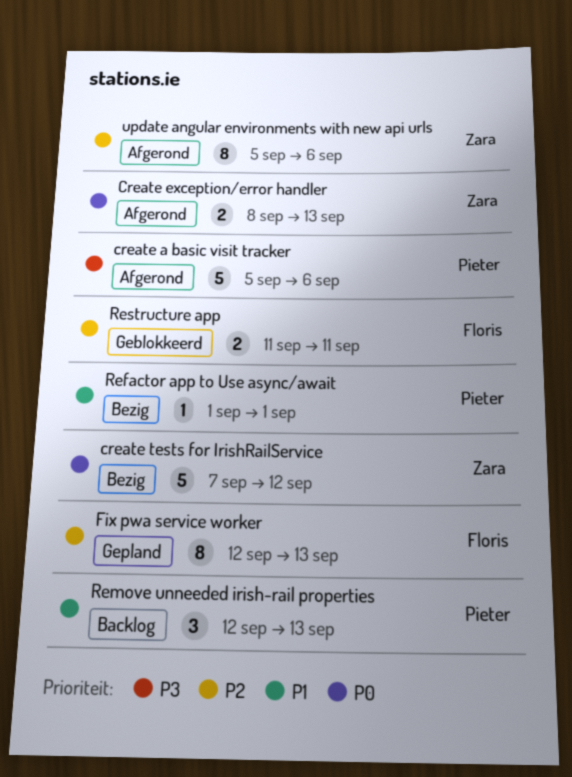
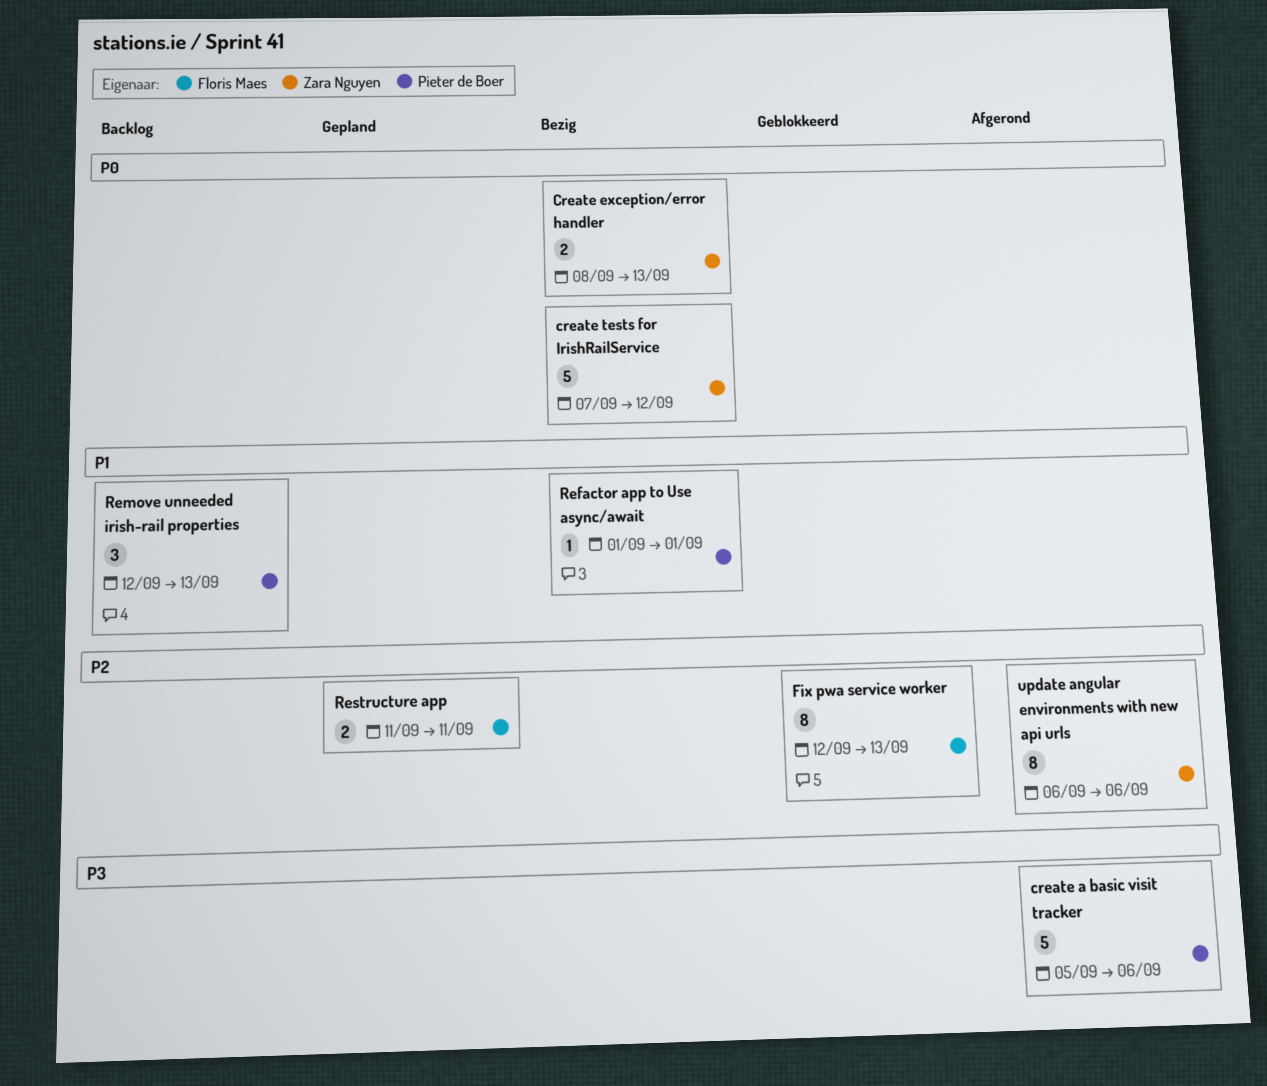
Create exception/error handler, status: Afgerond -> Bezig
Fix pwa service worker, status: Gepland -> Geblokkeerd
Restructure app, status: Geblokkeerd -> Gepland
update angular environments with new api urls, start: Sep 5 -> Sep 6

